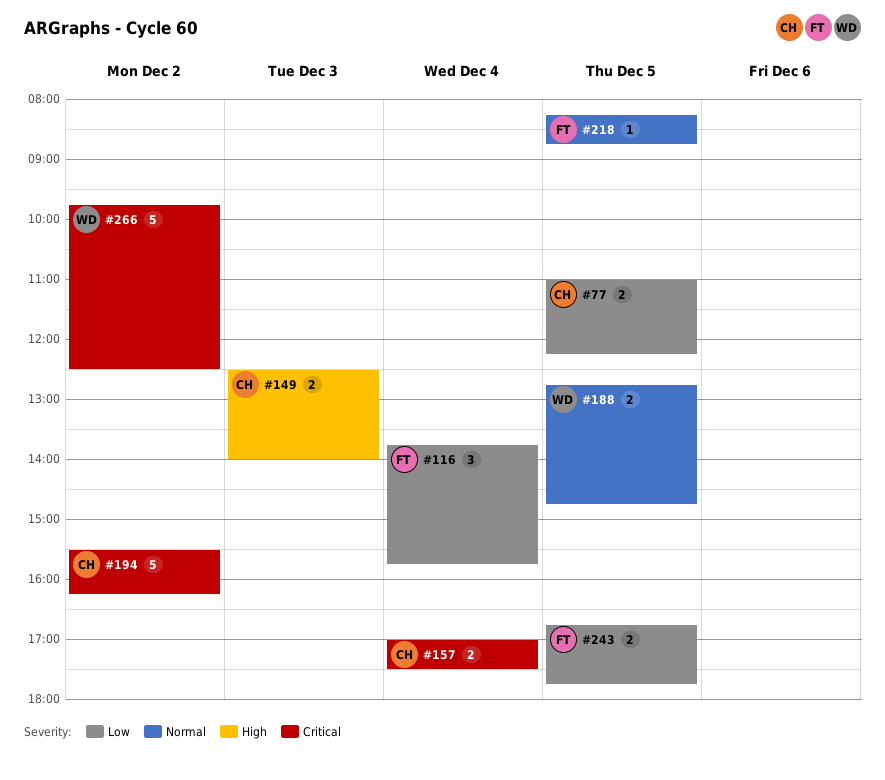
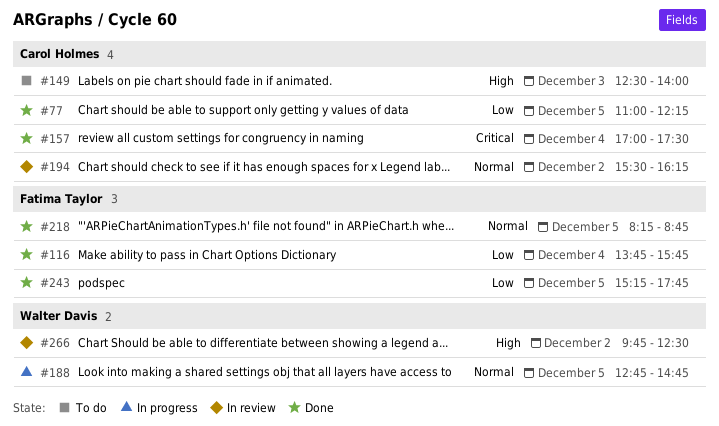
#194, priority: Critical -> Normal
#243, begins: 16:45 -> 15:15
#266, priority: Critical -> High

